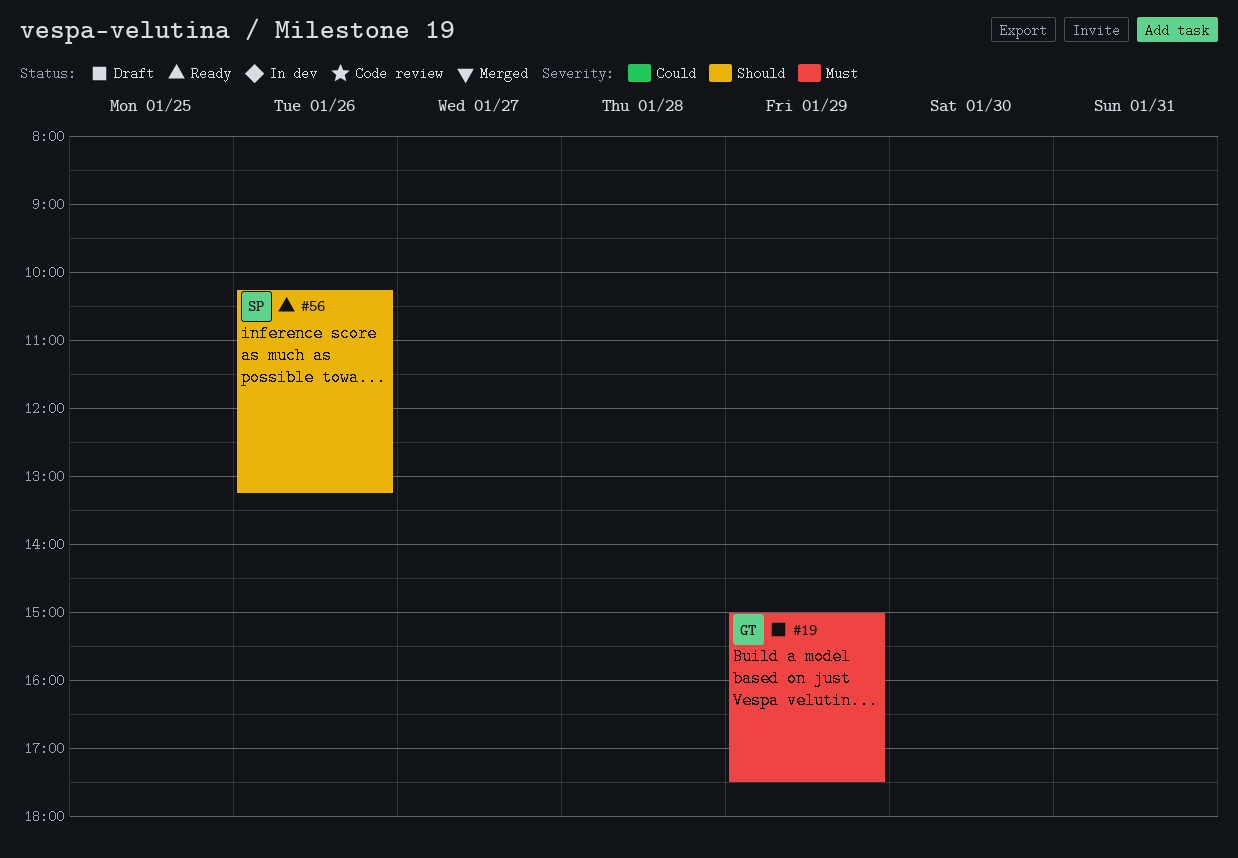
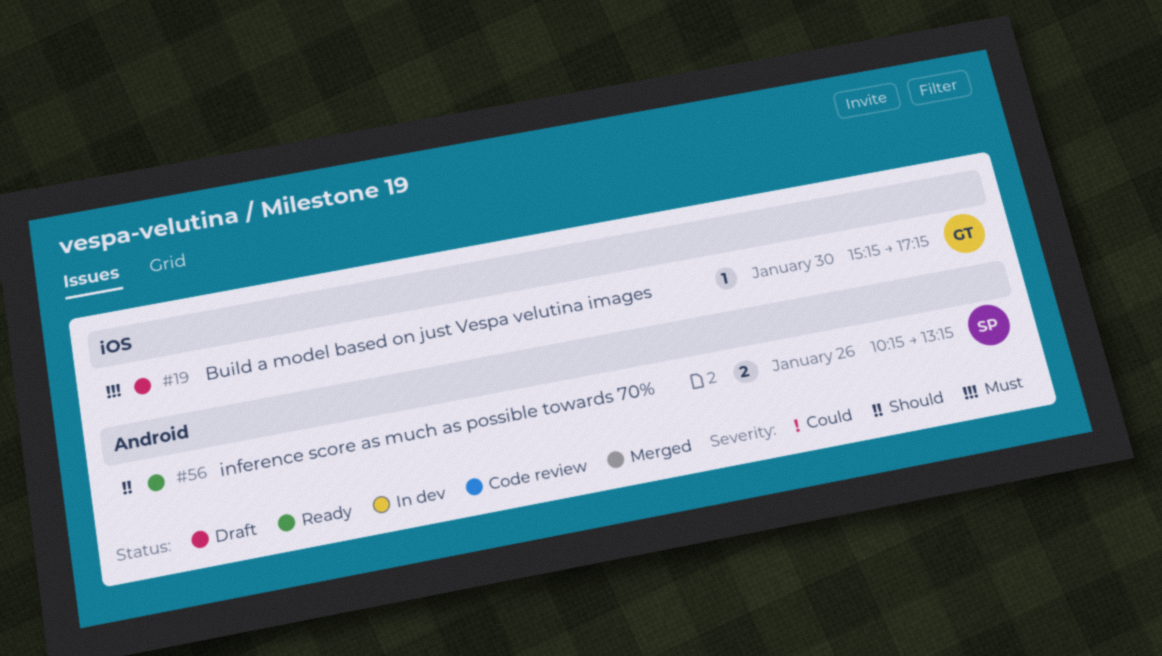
#19, day: Jan 29 -> Jan 30
#19, begins: 15:00 -> 15:15
#19, ends: 17:30 -> 17:15

